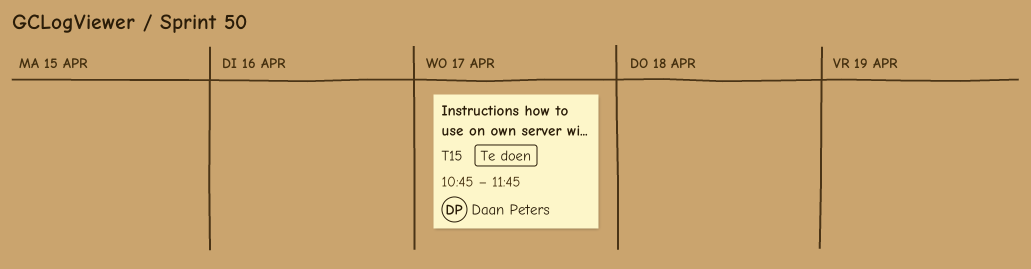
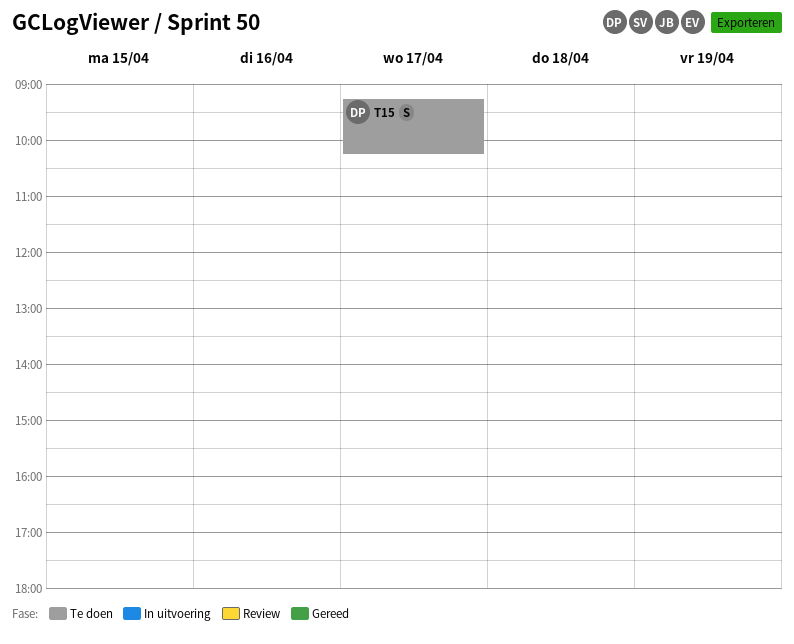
T15, begins: 10:45 -> 09:15
T15, ends: 11:45 -> 10:15

